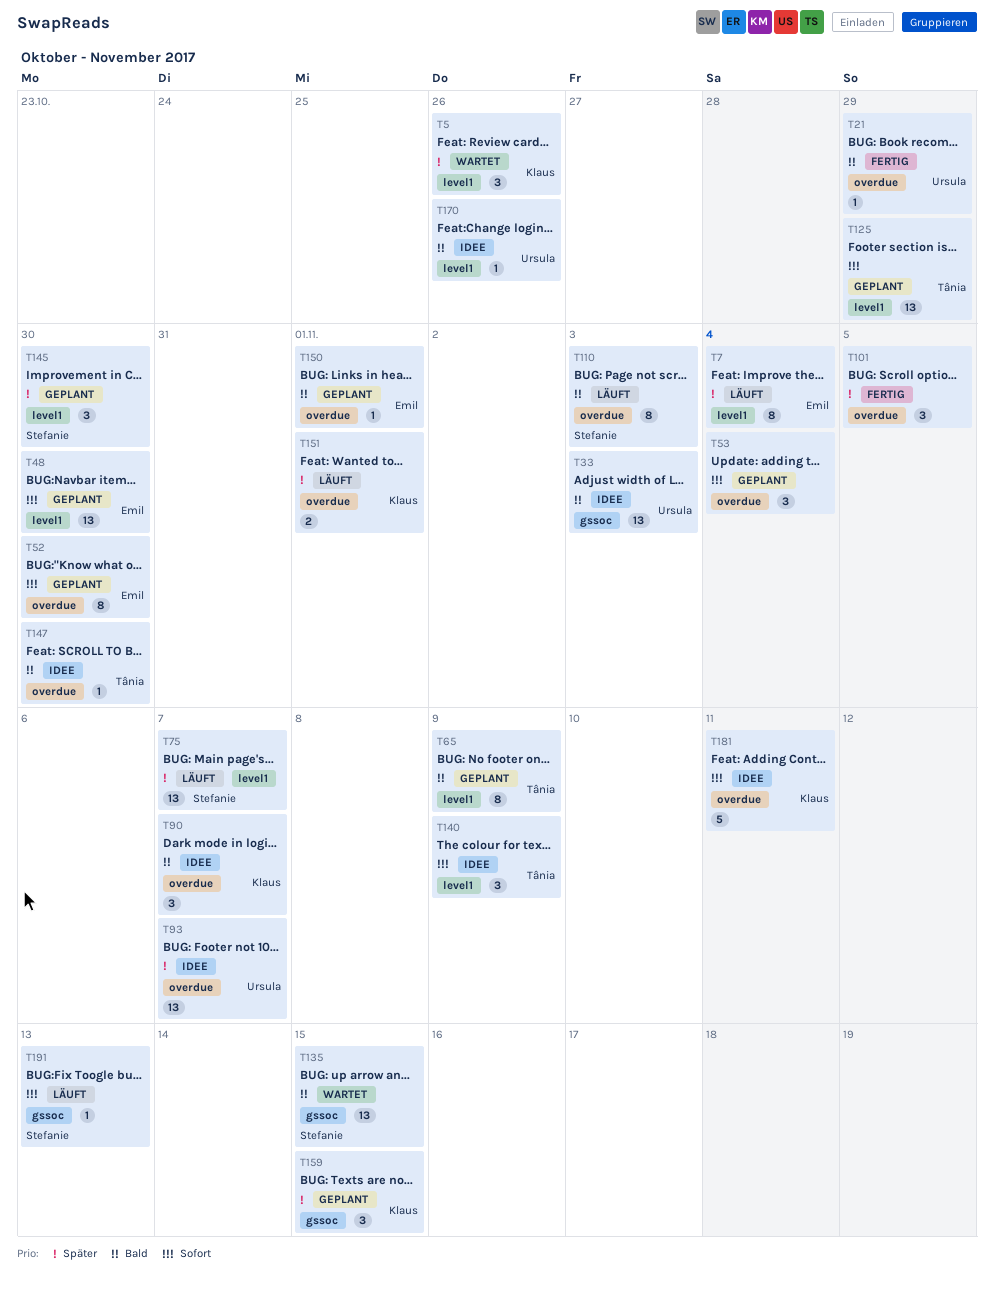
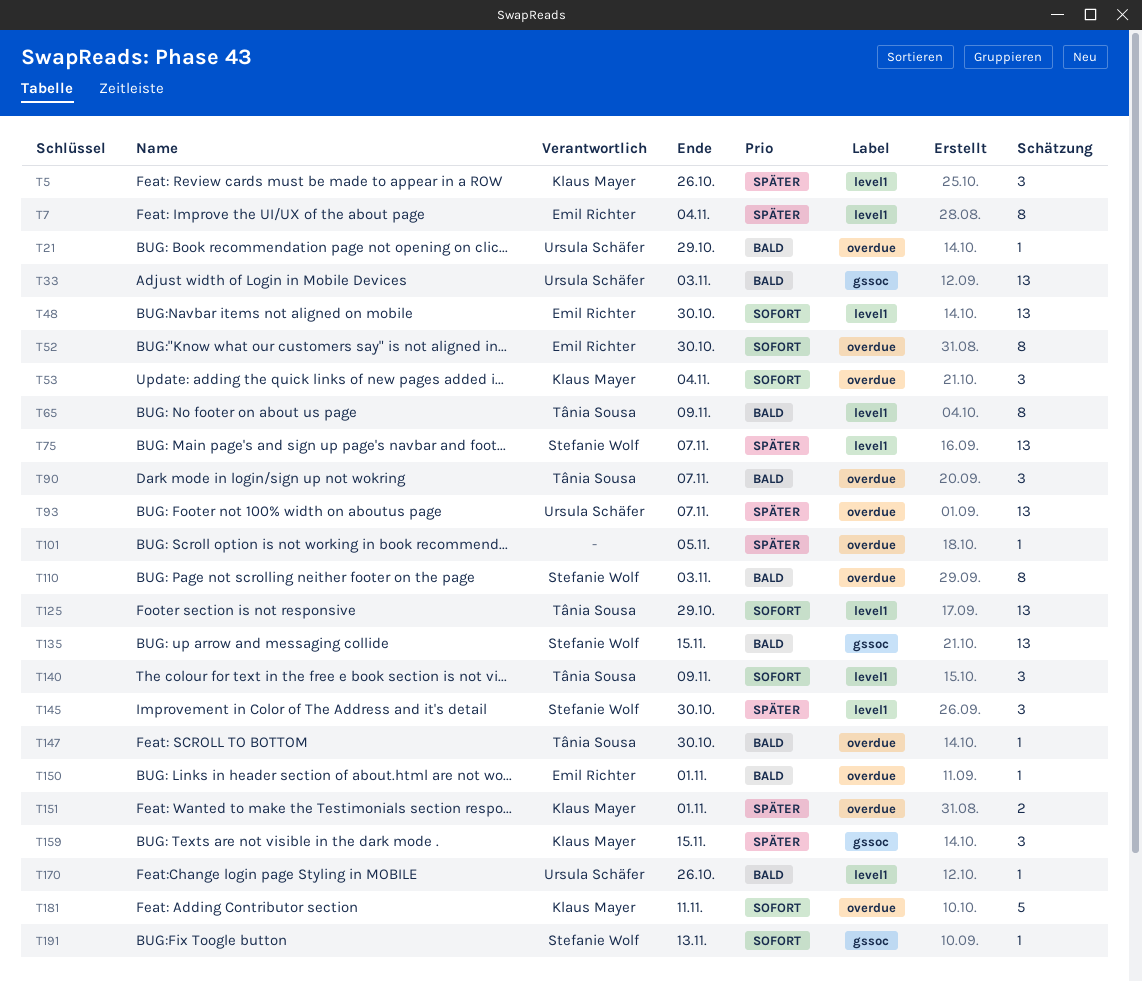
T53, owner: none -> Klaus Mayer
T90, owner: Klaus Mayer -> Tânia Sousa
T101, estimate: 3 -> 1

